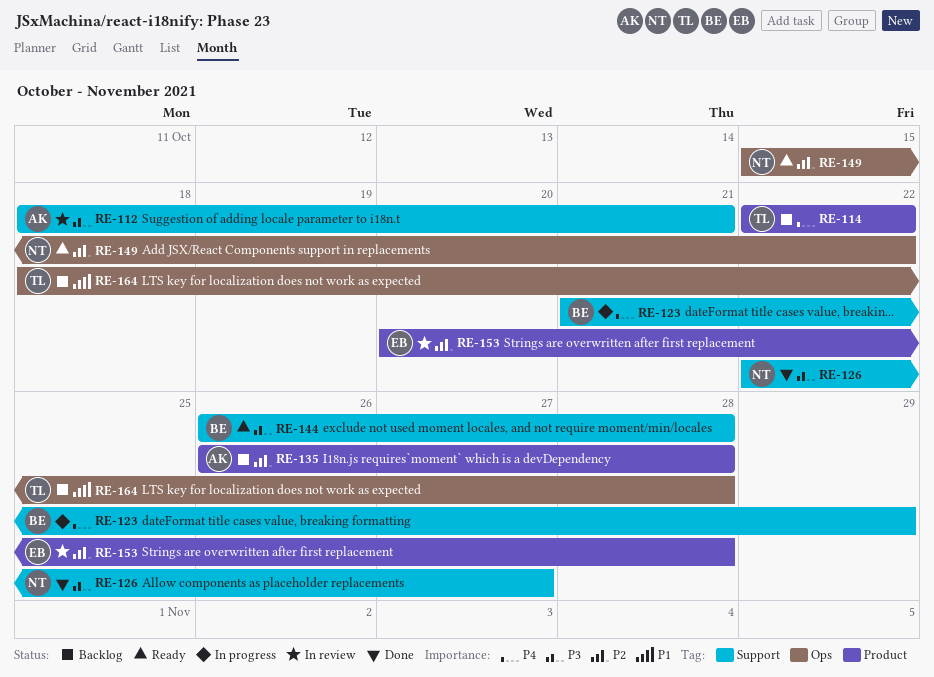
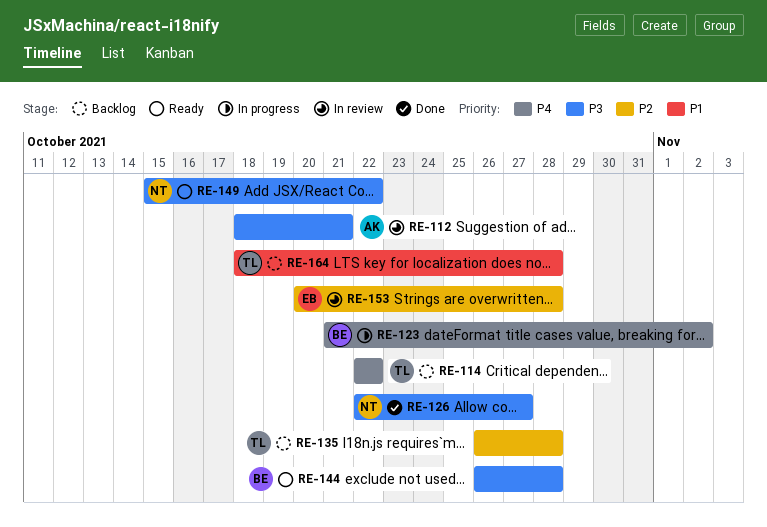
RE-123, due: Oct 29 -> Nov 2
RE-135, owner: AK -> TL
RE-149, priority: P2 -> P3

